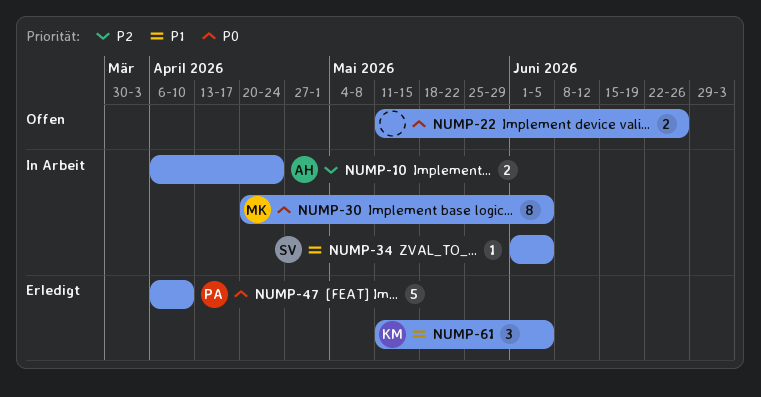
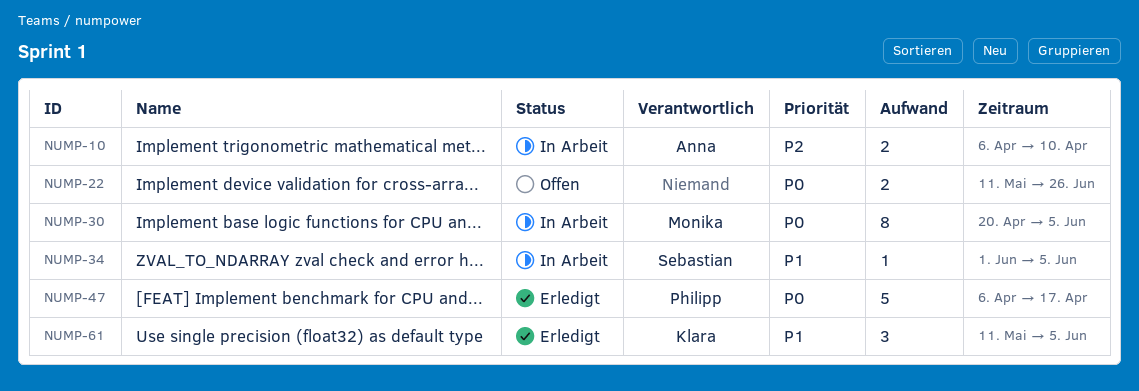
NUMP-10, due: Apr 24 -> Apr 10
NUMP-47, due: Apr 10 -> Apr 17

